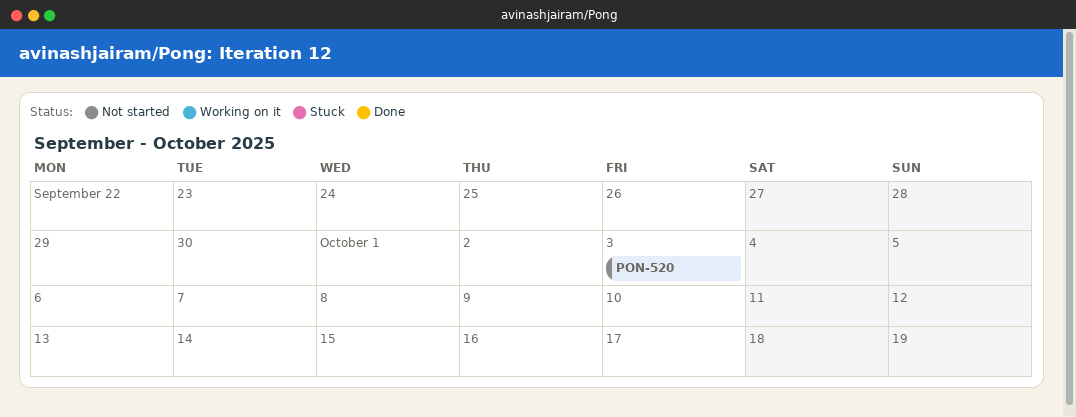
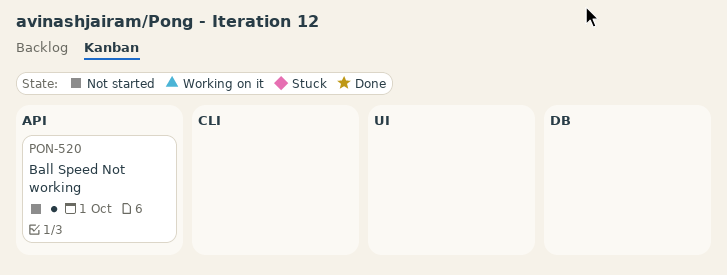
PON-520, due: Oct 3 -> Oct 1

